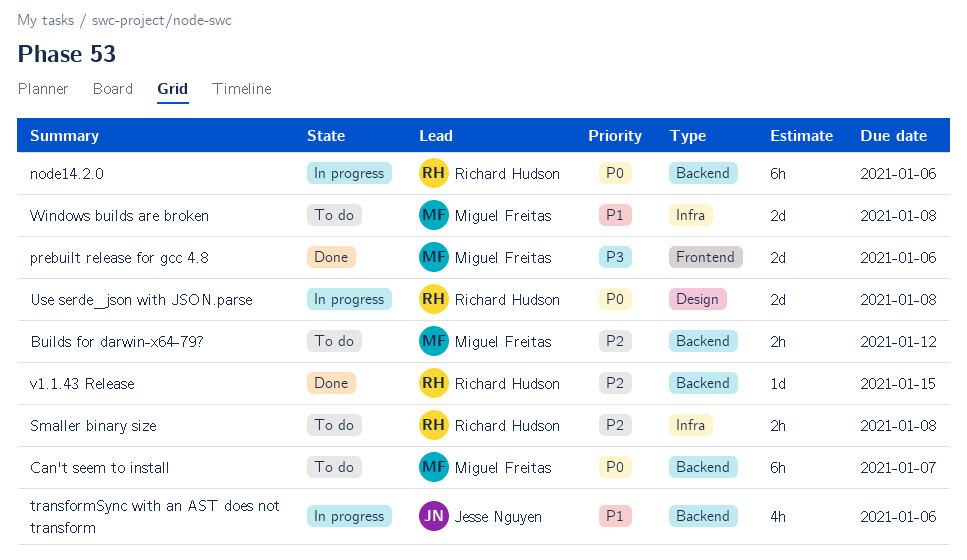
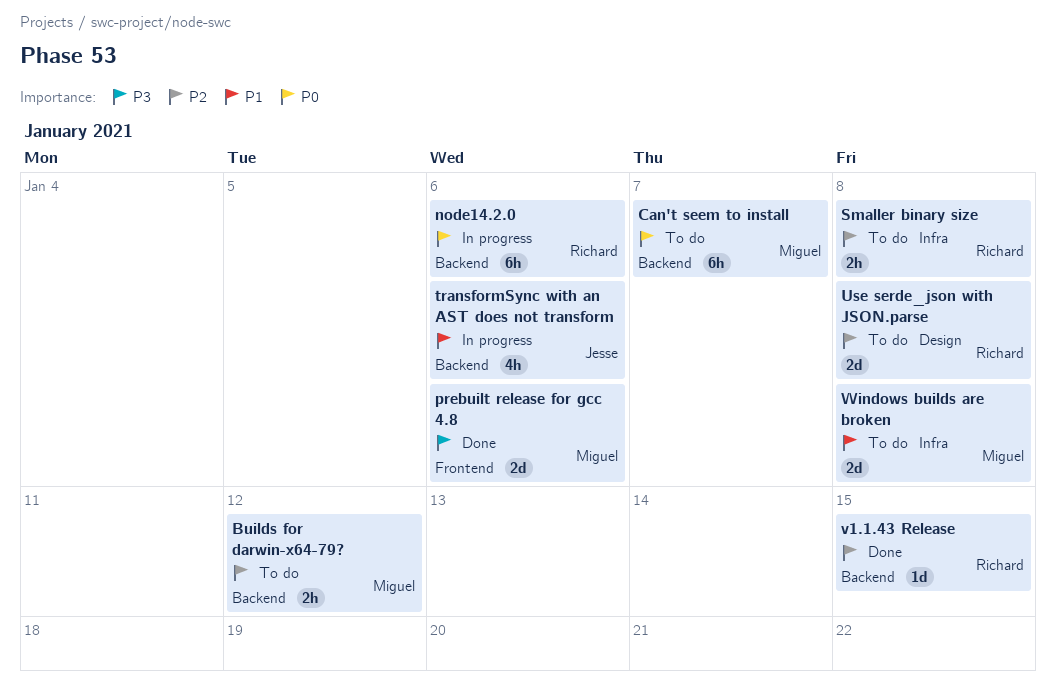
Use serde_json with JSON.parse, status: In progress -> To do
Use serde_json with JSON.parse, priority: P0 -> P2

